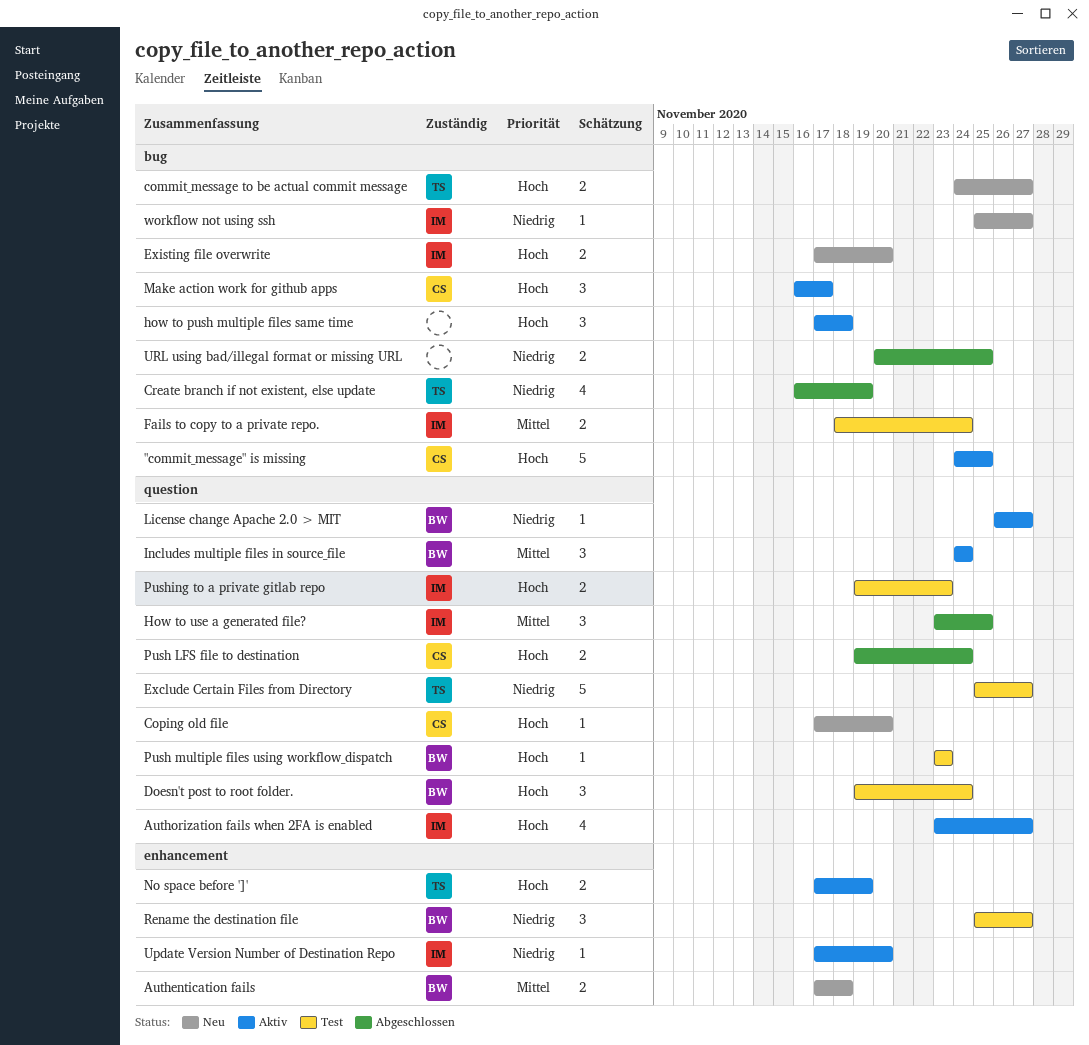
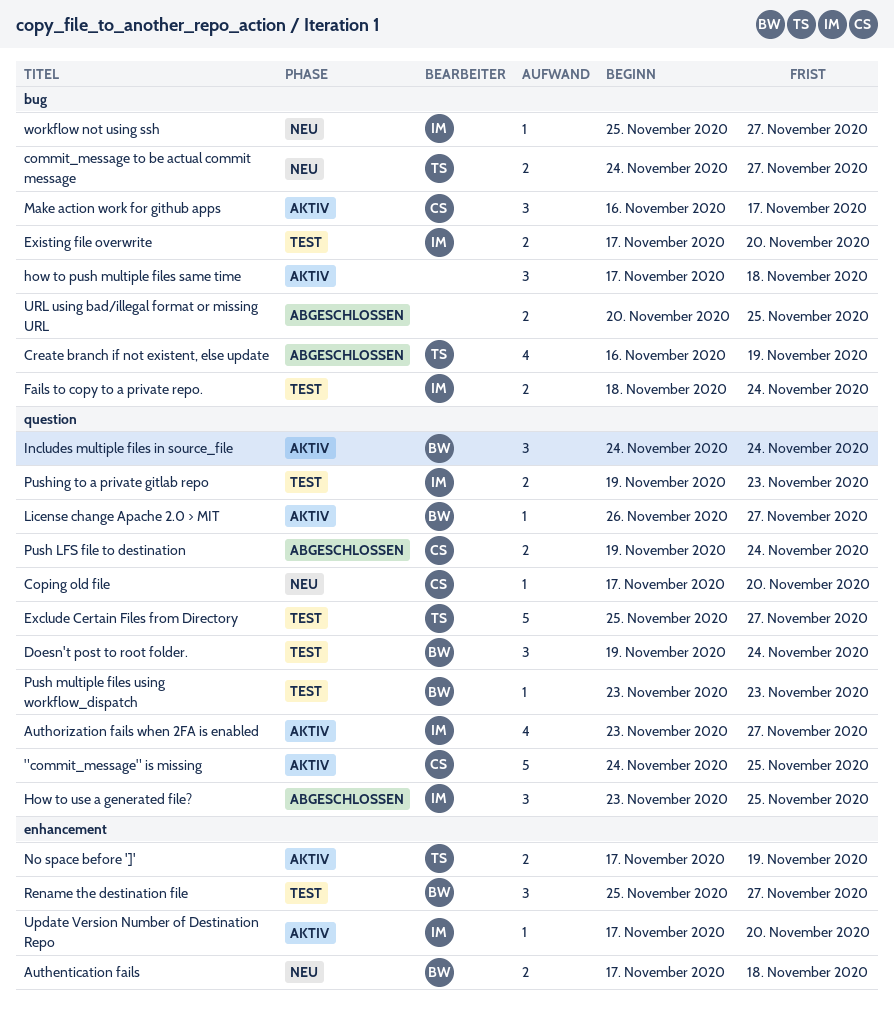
"commit_message" is missing, label: bug -> question
Existing file overwrite, status: Neu -> Test

